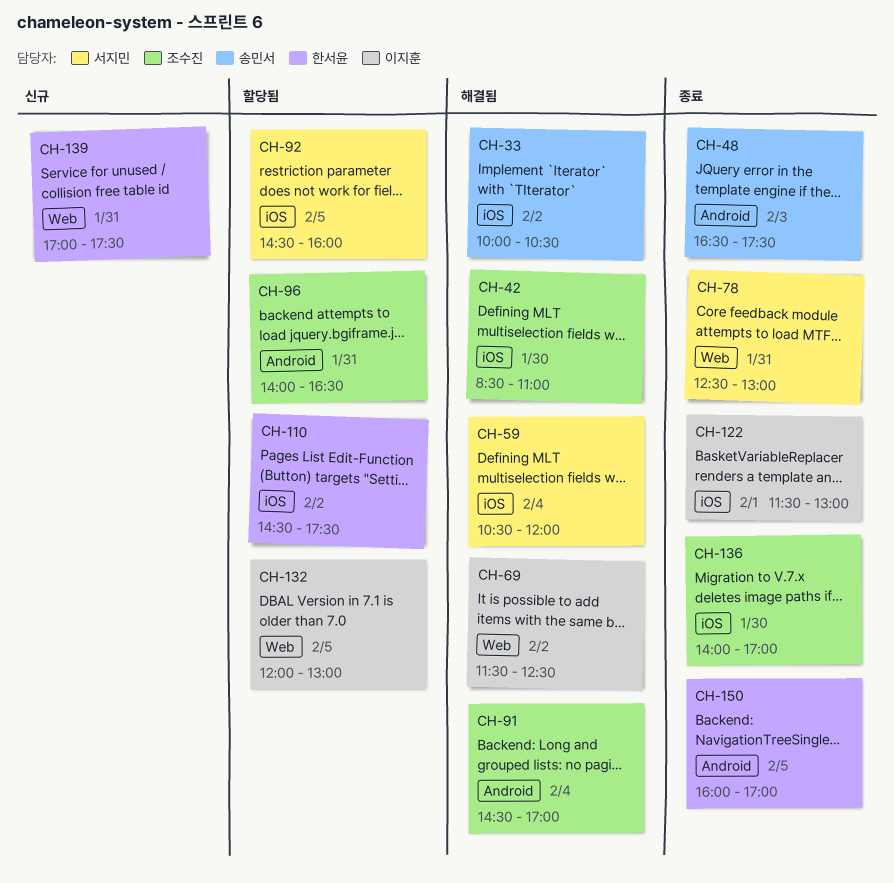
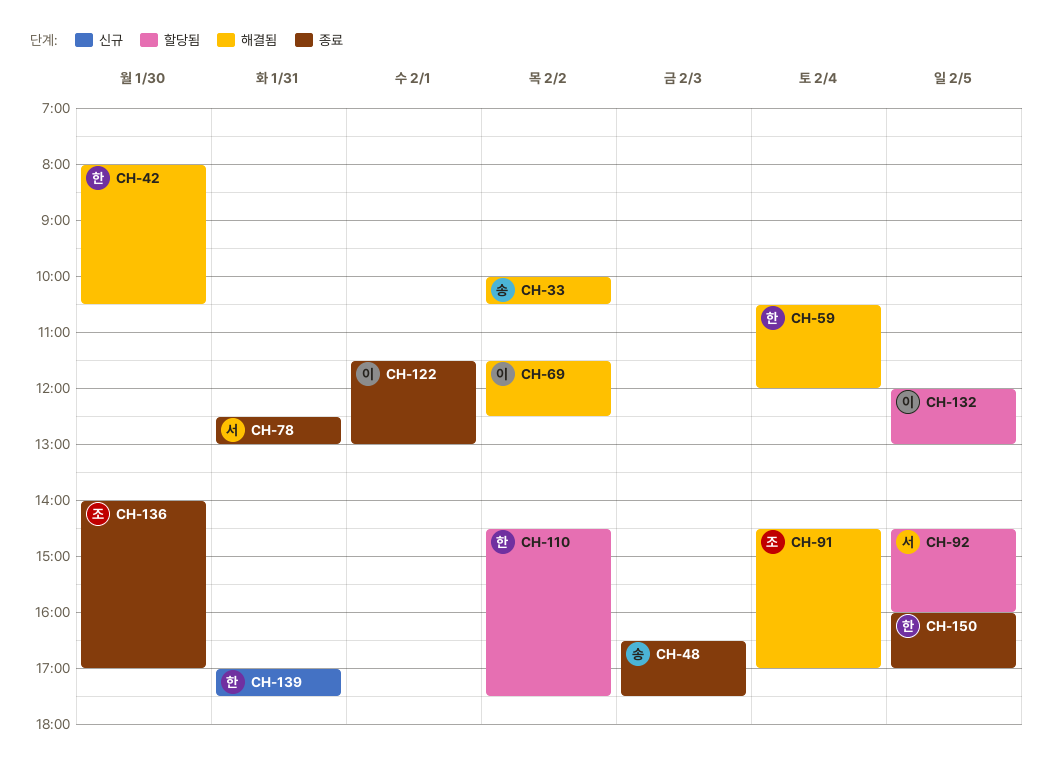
CH-42, owner: 조수진 -> 한서윤
CH-42, begins: 08:30 -> 08:00
CH-42, ends: 11:00 -> 10:30
CH-59, owner: 서지민 -> 한서윤
CH-96: present -> none

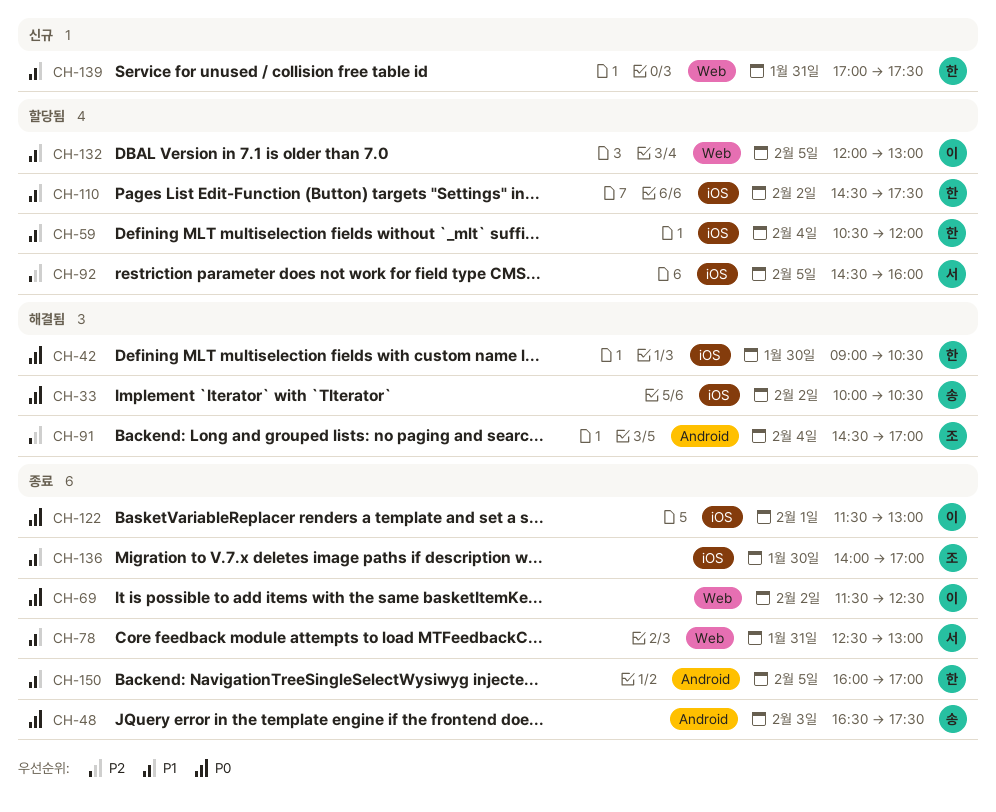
CH-42, begins: 08:00 -> 09:00
CH-59, status: 해결됨 -> 할당됨
CH-69, status: 해결됨 -> 종료

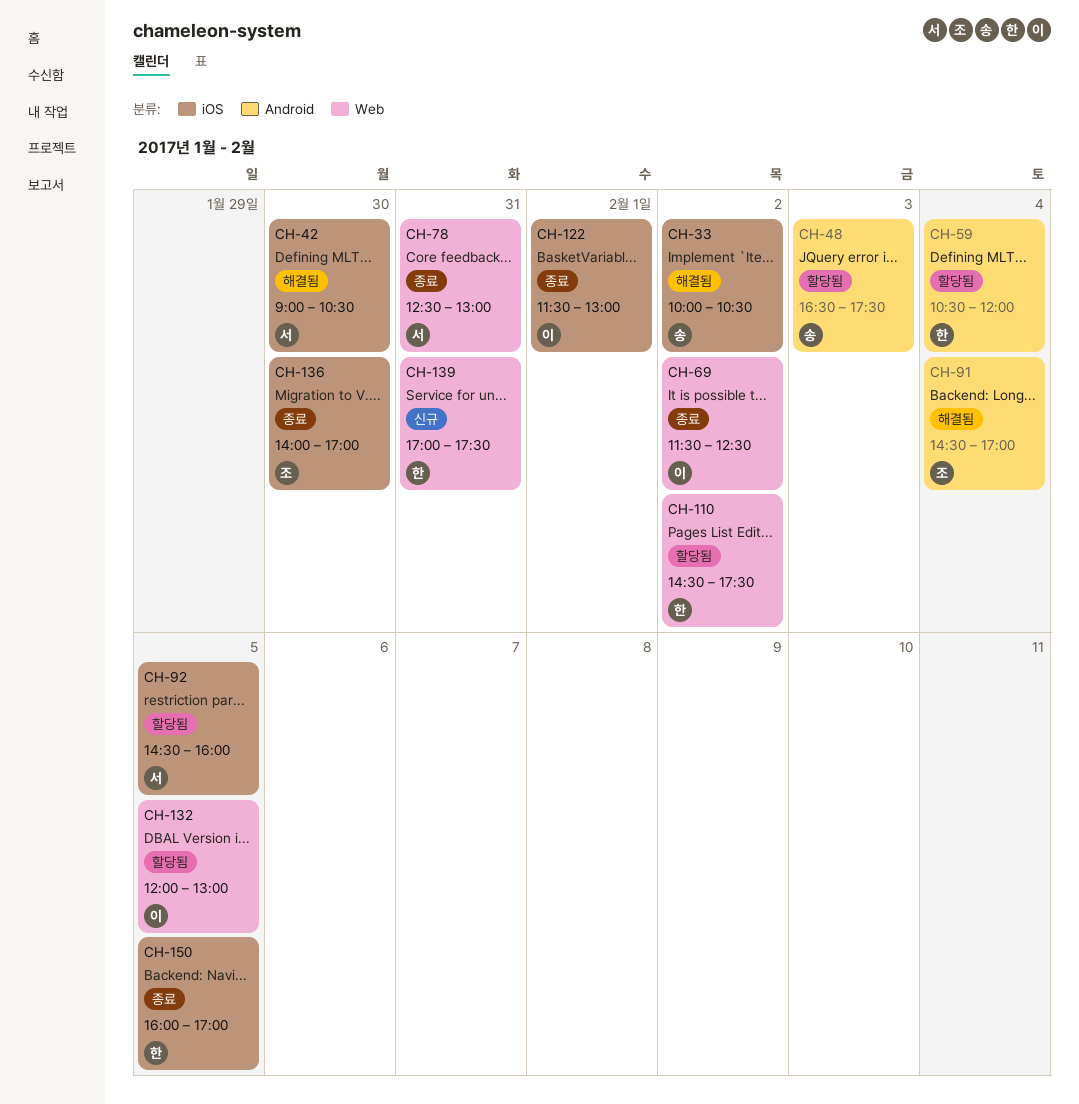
CH-42, owner: 한 -> 서
CH-48, status: 종료 -> 할당됨
CH-59, label: iOS -> Android
CH-110, label: iOS -> Web
CH-150, label: Android -> iOS

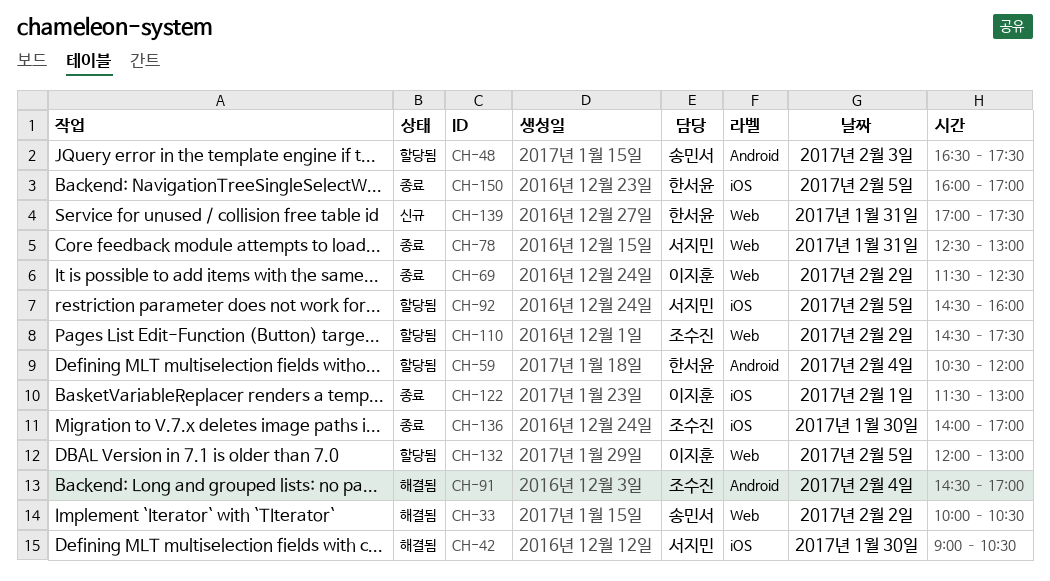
CH-33, label: iOS -> Web
CH-110, owner: 한서윤 -> 조수진

